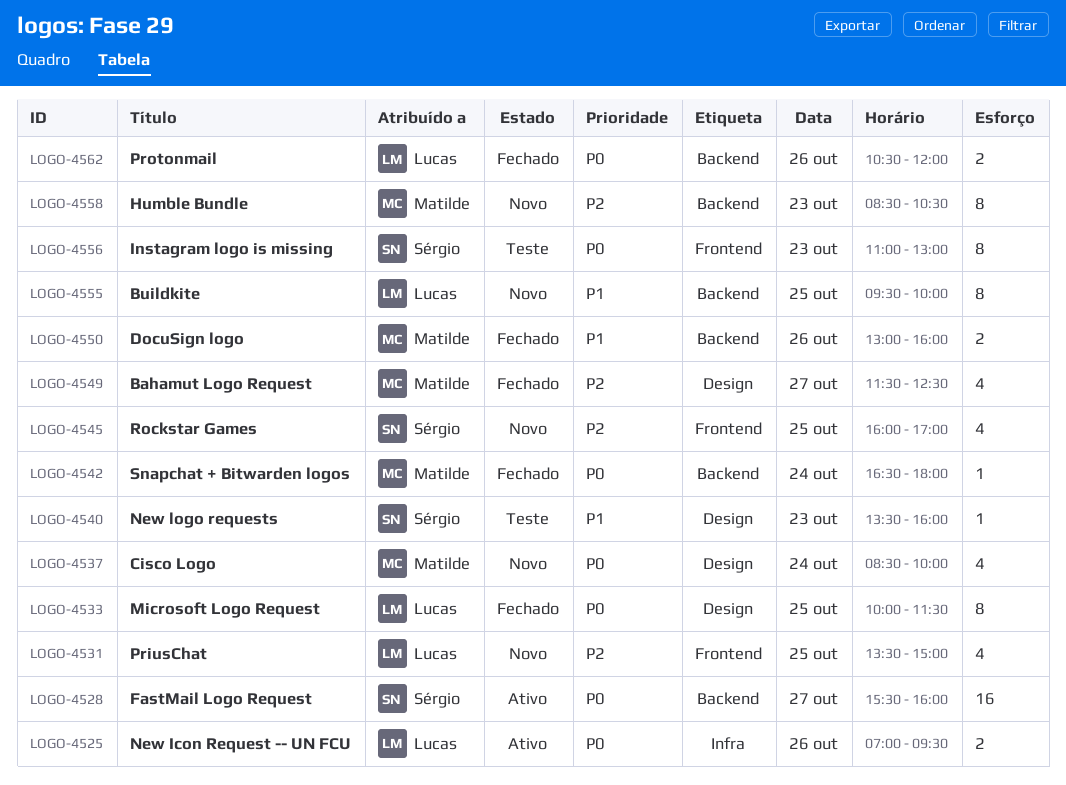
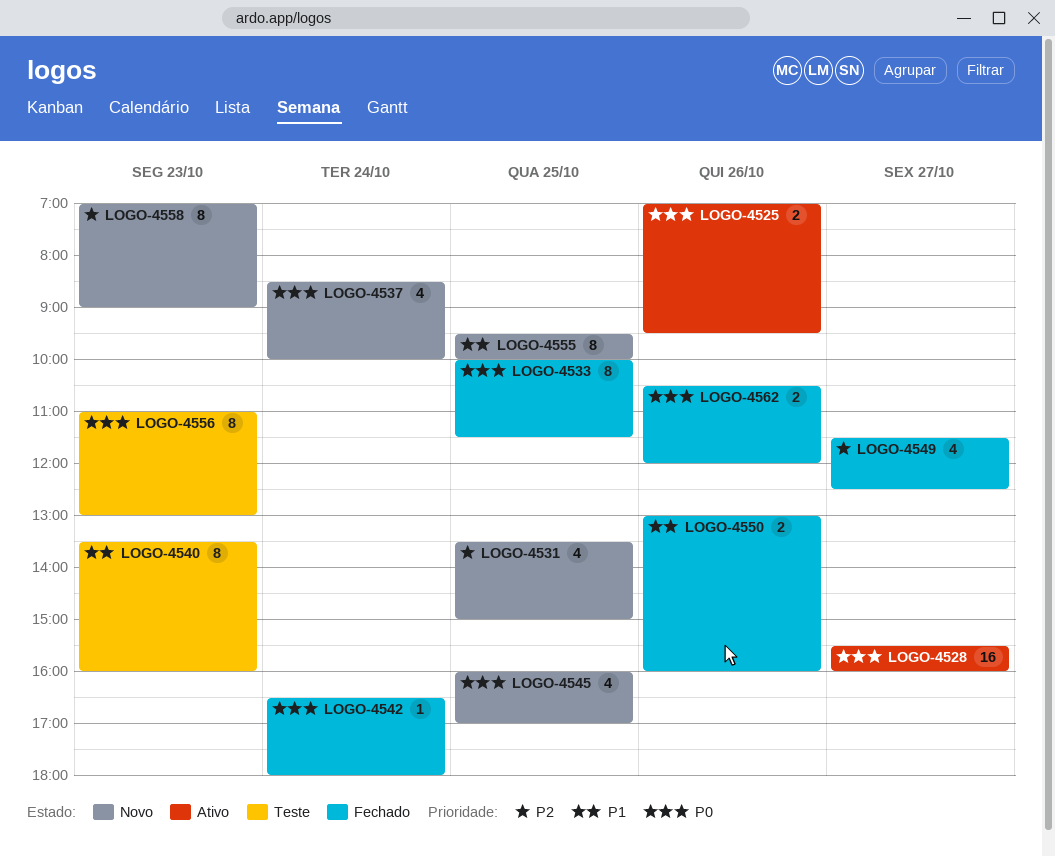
LOGO-4540, estimate: 1 -> 8
LOGO-4545, priority: P2 -> P0
LOGO-4558, begins: 08:30 -> 07:00
LOGO-4558, ends: 10:30 -> 09:00

